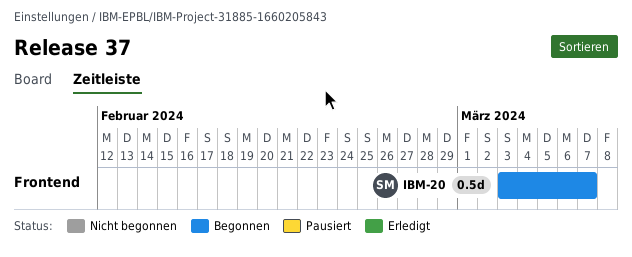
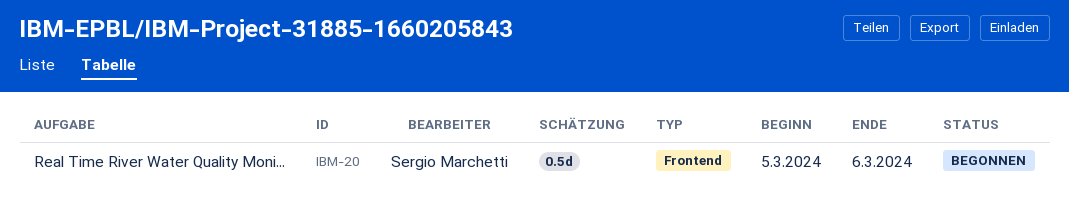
IBM-20, start: Mar 3 -> Mar 5
IBM-20, due: Mar 7 -> Mar 6

